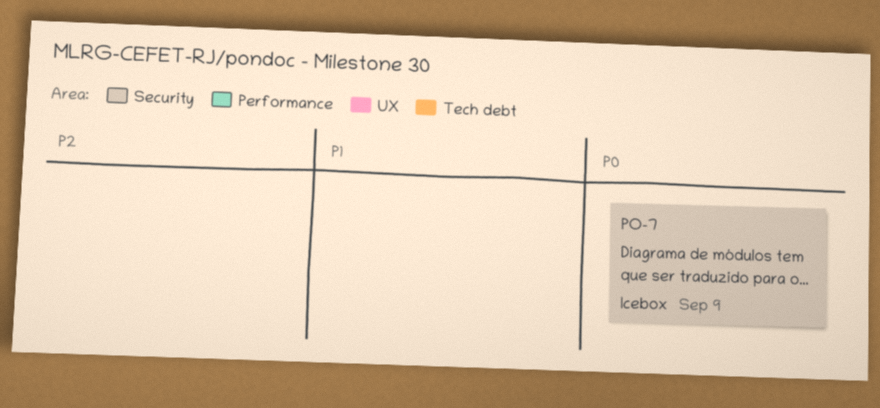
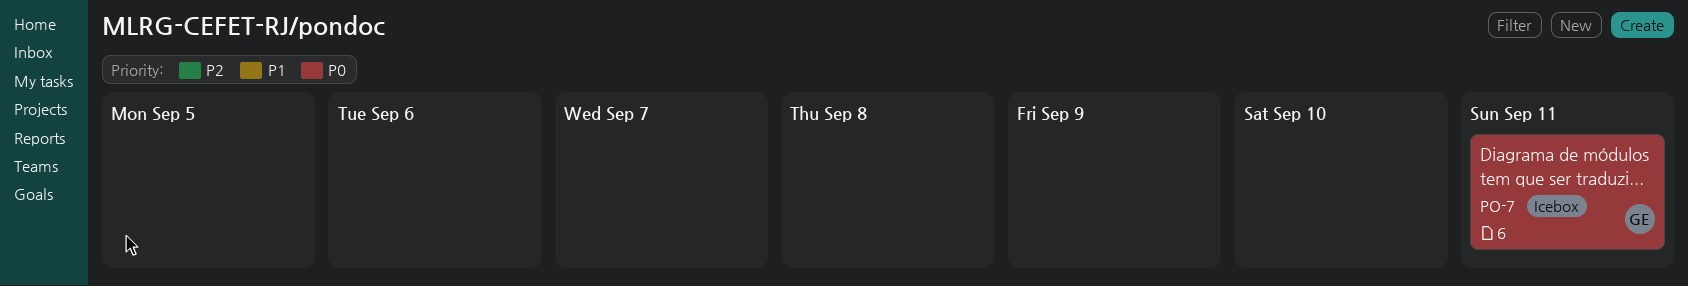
PO-7, due: Sep 9 -> Sep 11

